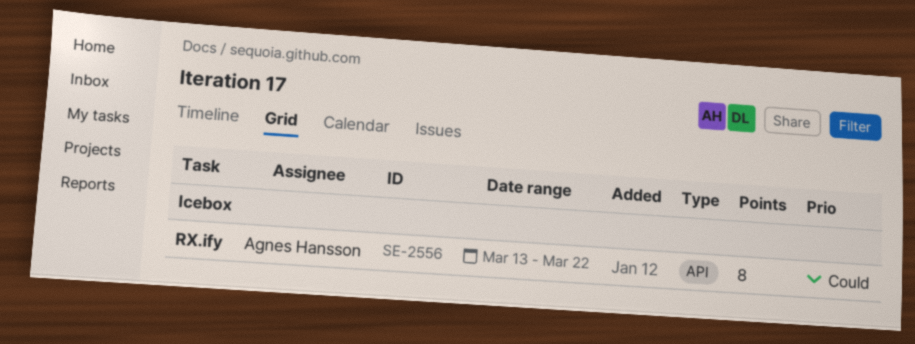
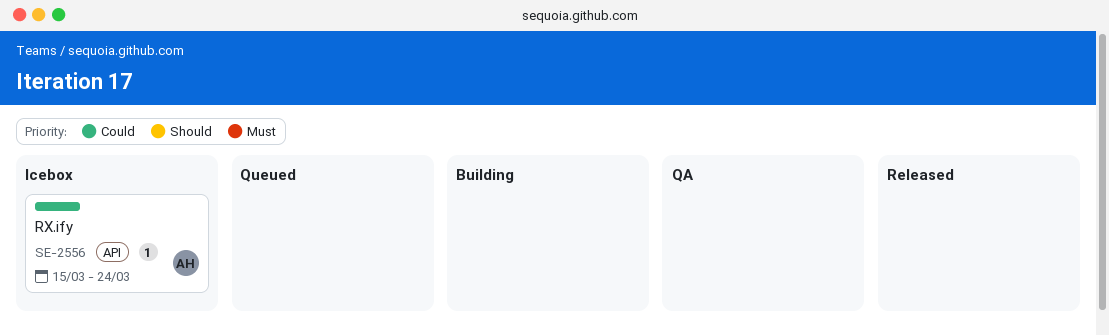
SE-2556, estimate: 8 -> 1
SE-2556, start: Mar 13 -> Mar 15
SE-2556, due: Mar 22 -> Mar 24

